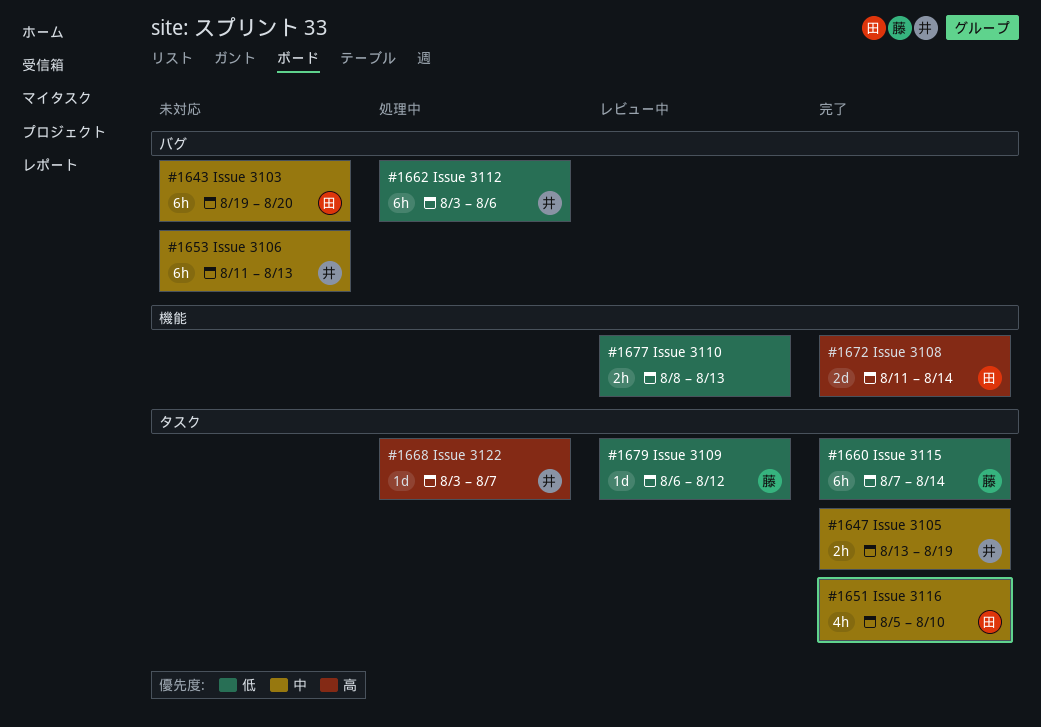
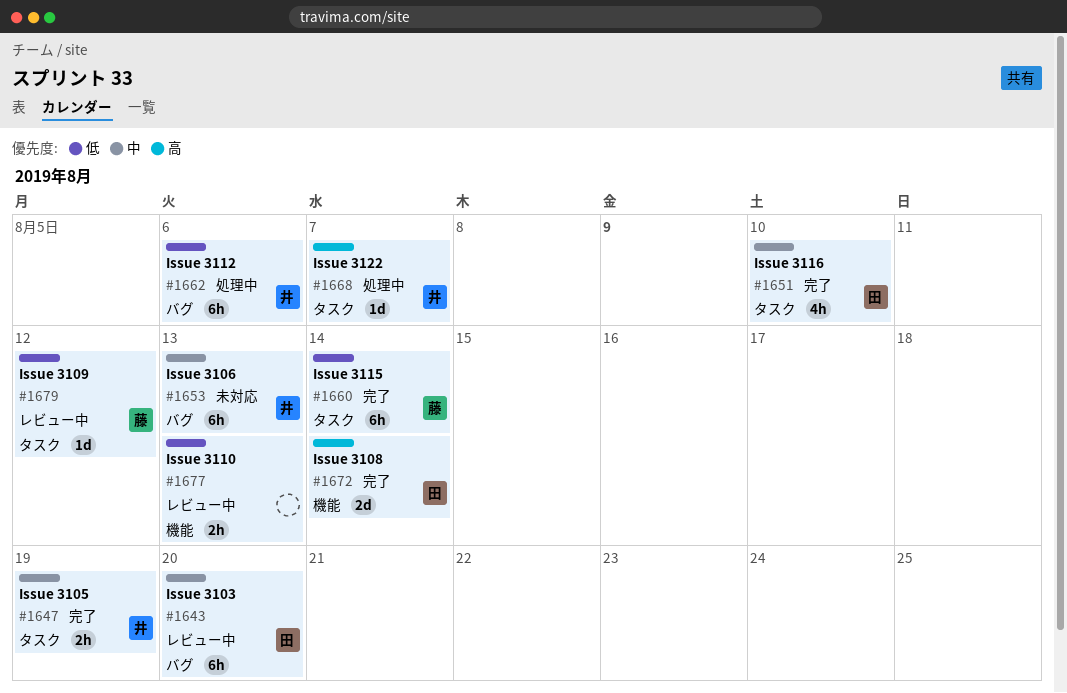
#1643, status: 未対応 -> レビュー中

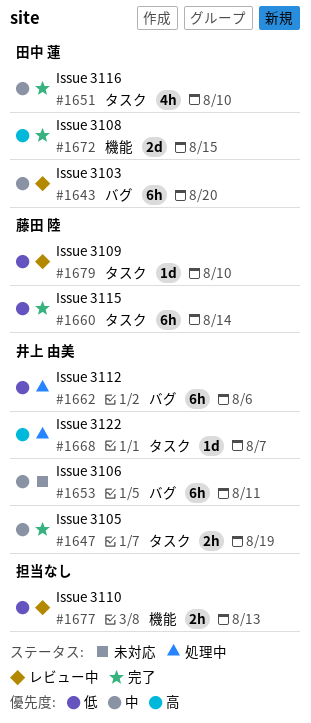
#1653, due: Aug 13 -> Aug 11
#1672, due: Aug 14 -> Aug 15
#1679, due: Aug 12 -> Aug 10

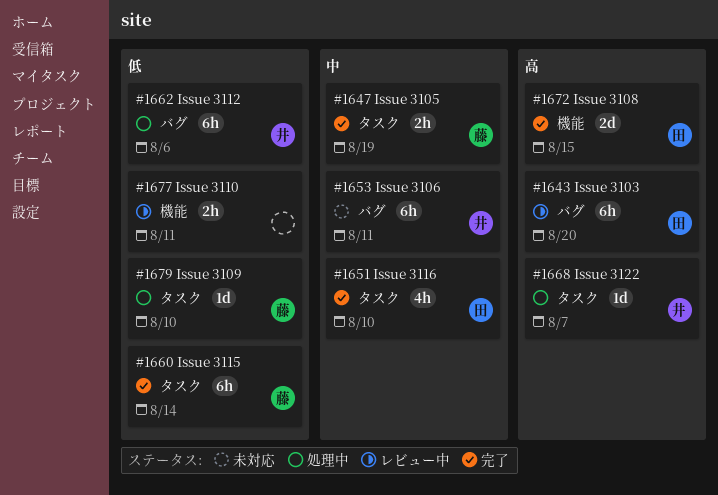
#1643, priority: 中 -> 高
#1647, owner: 井上 由美 -> 藤田 陸
#1677, due: Aug 13 -> Aug 11
#1679, status: レビュー中 -> 処理中

